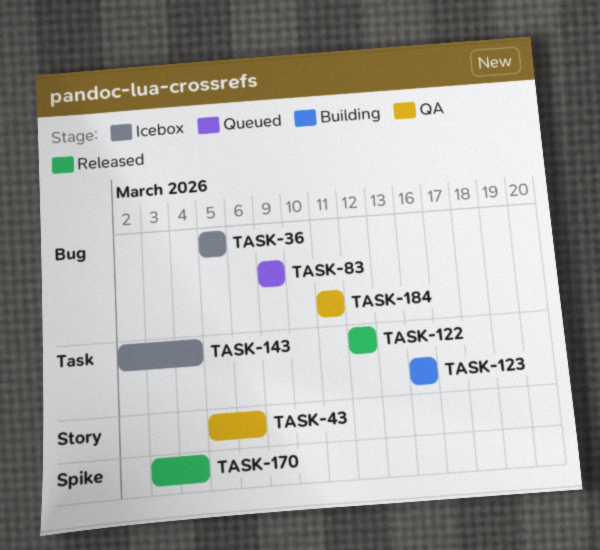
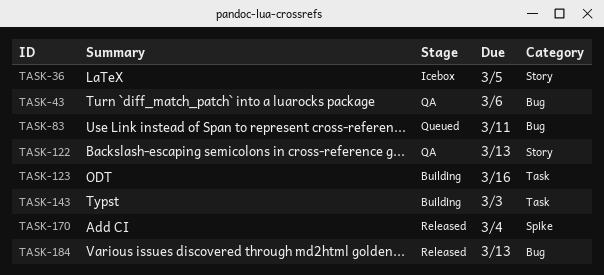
TASK-36, label: Bug -> Story
TASK-43, label: Story -> Bug
TASK-83, due: Mar 9 -> Mar 11
TASK-122, status: Released -> QA
TASK-122, label: Task -> Story
TASK-122, due: Mar 12 -> Mar 13
TASK-143, status: Icebox -> Building
TASK-143, due: Mar 4 -> Mar 3
TASK-184, status: QA -> Released
TASK-184, due: Mar 11 -> Mar 13

